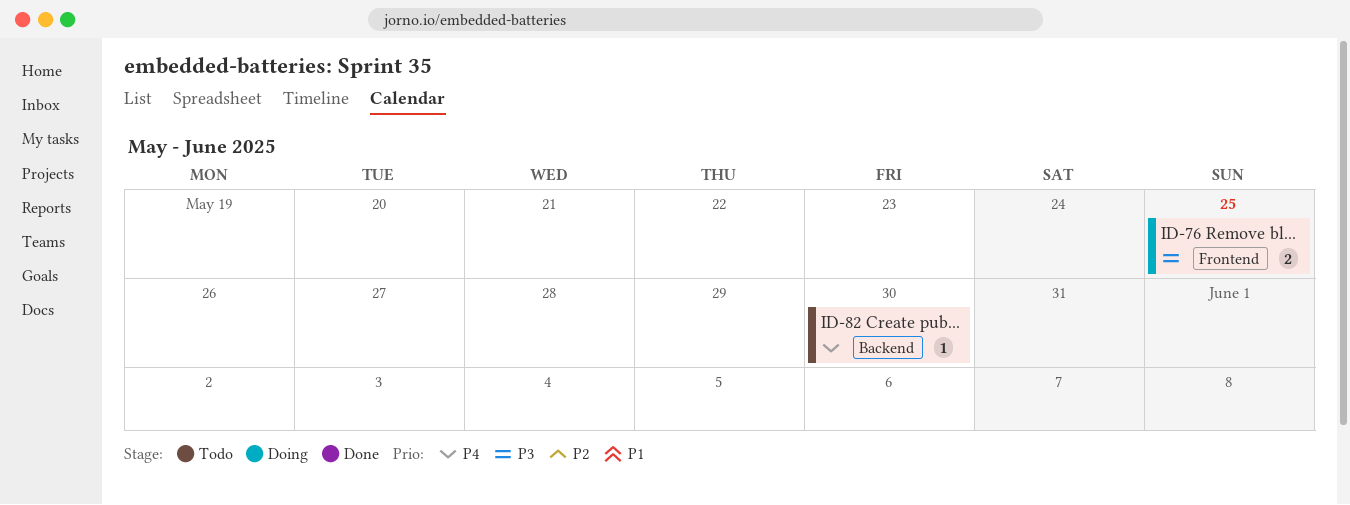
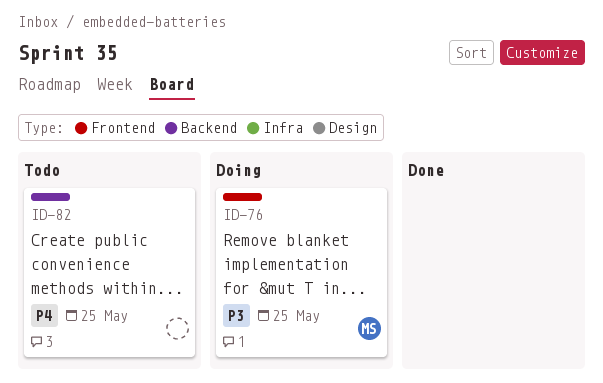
ID-82, due: May 30 -> May 25

